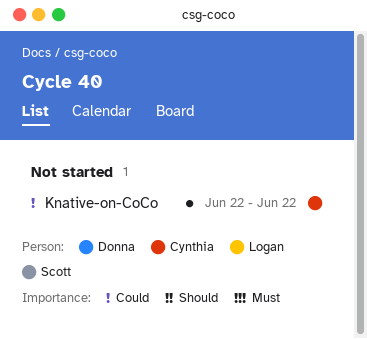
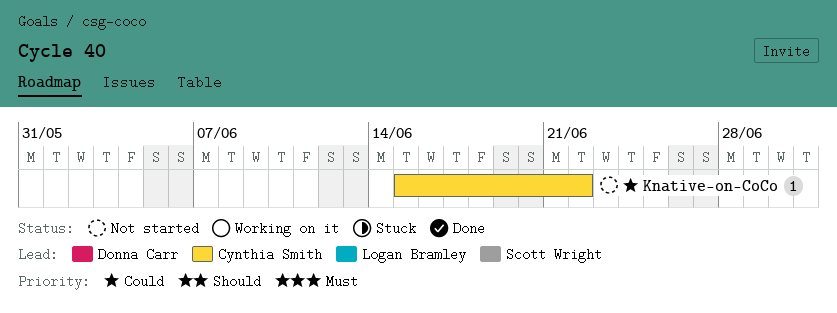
Knative-on-CoCo, start: Jun 22 -> Jun 15

